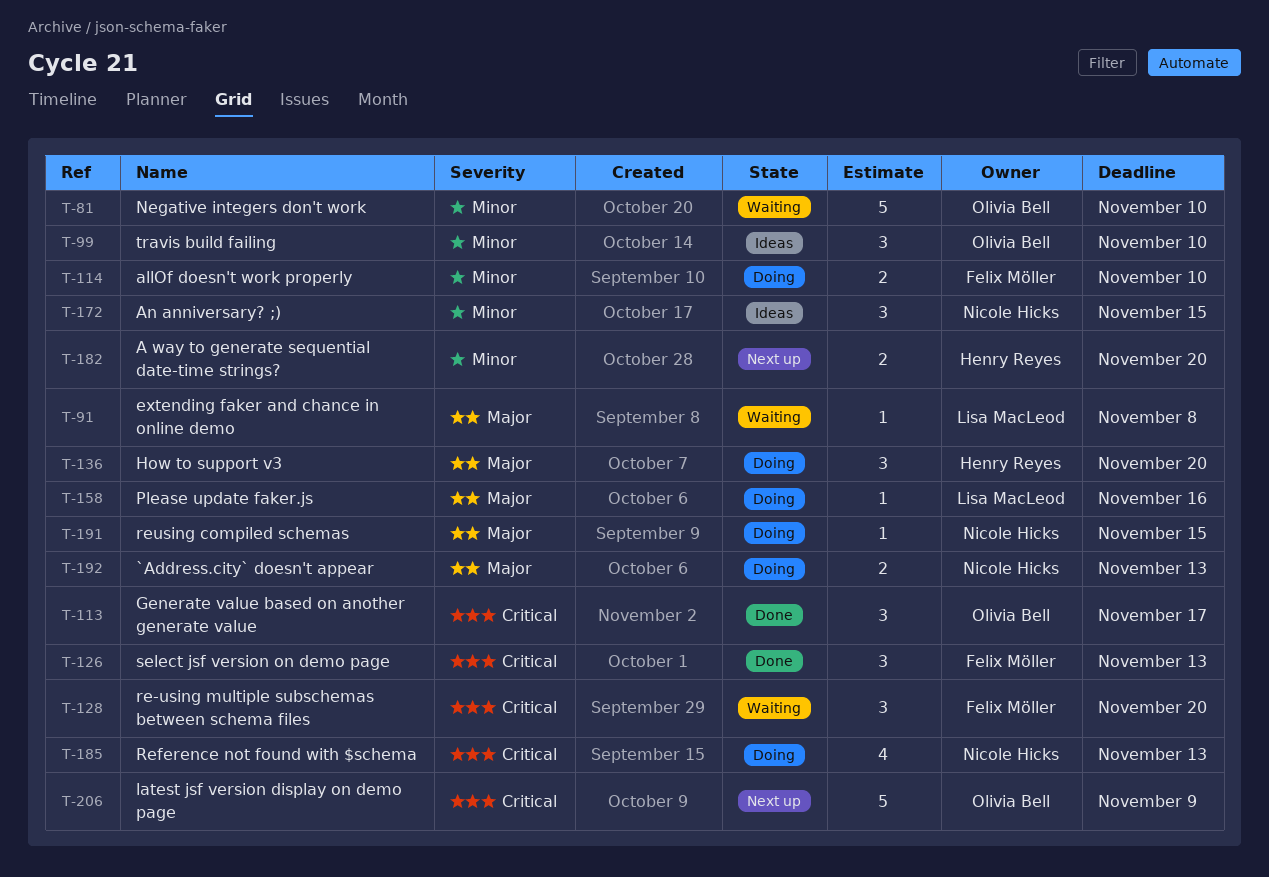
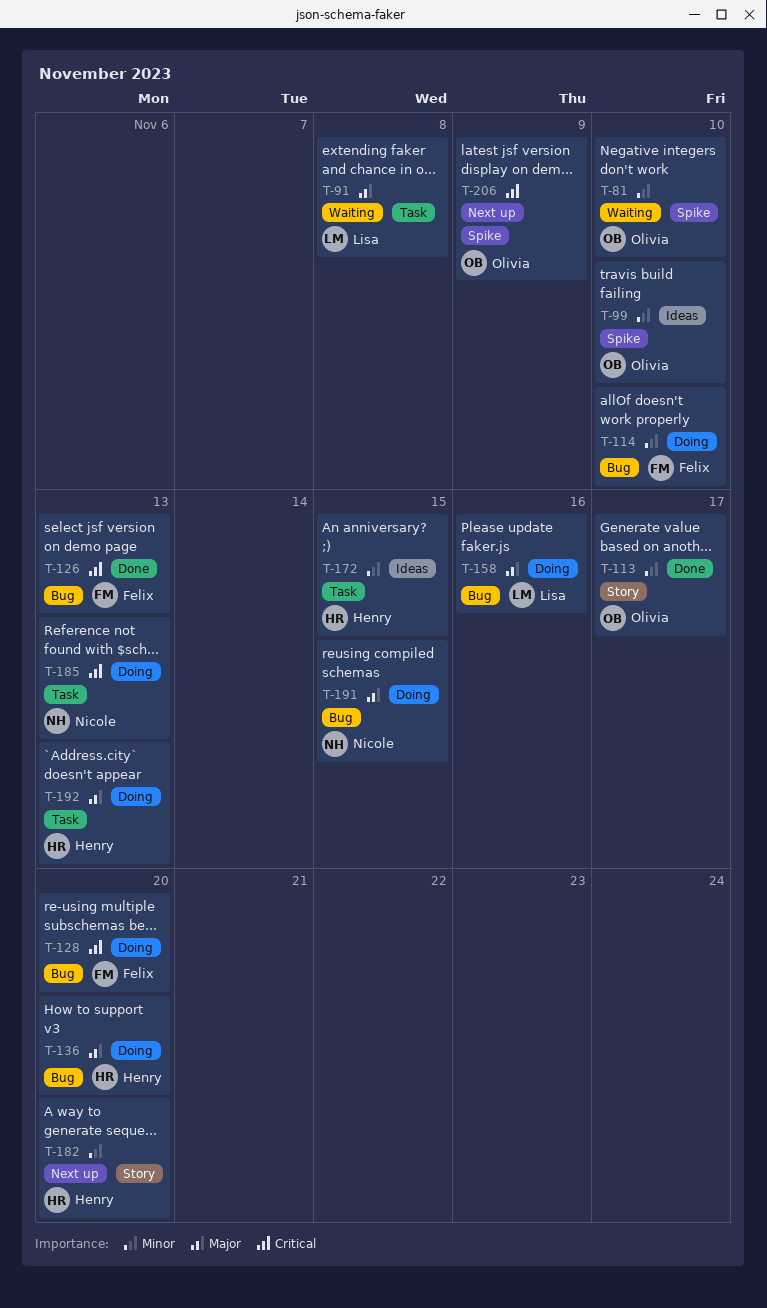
T-113, priority: Critical -> Minor
T-128, status: Waiting -> Doing
T-172, owner: Nicole Hicks -> Henry Reyes
T-192, owner: Nicole Hicks -> Henry Reyes

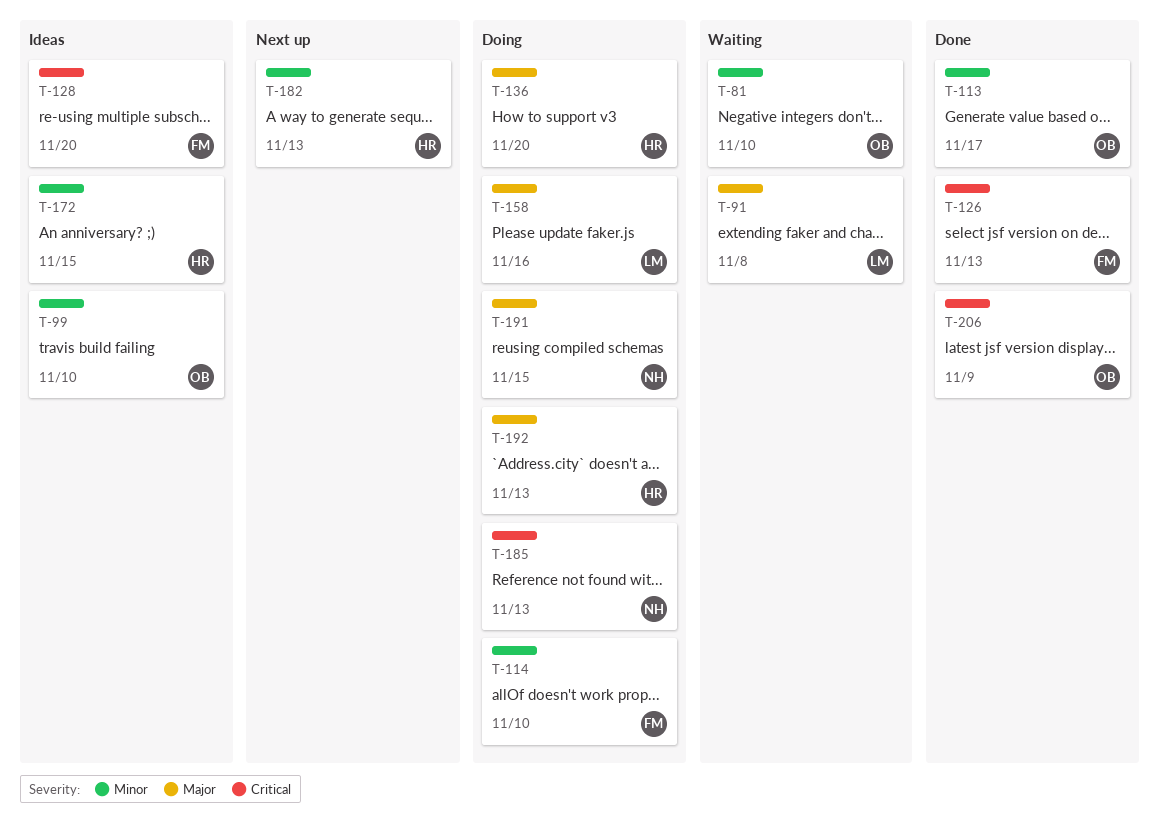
T-128, status: Doing -> Ideas
T-182, due: Nov 20 -> Nov 13
T-206, status: Next up -> Done

